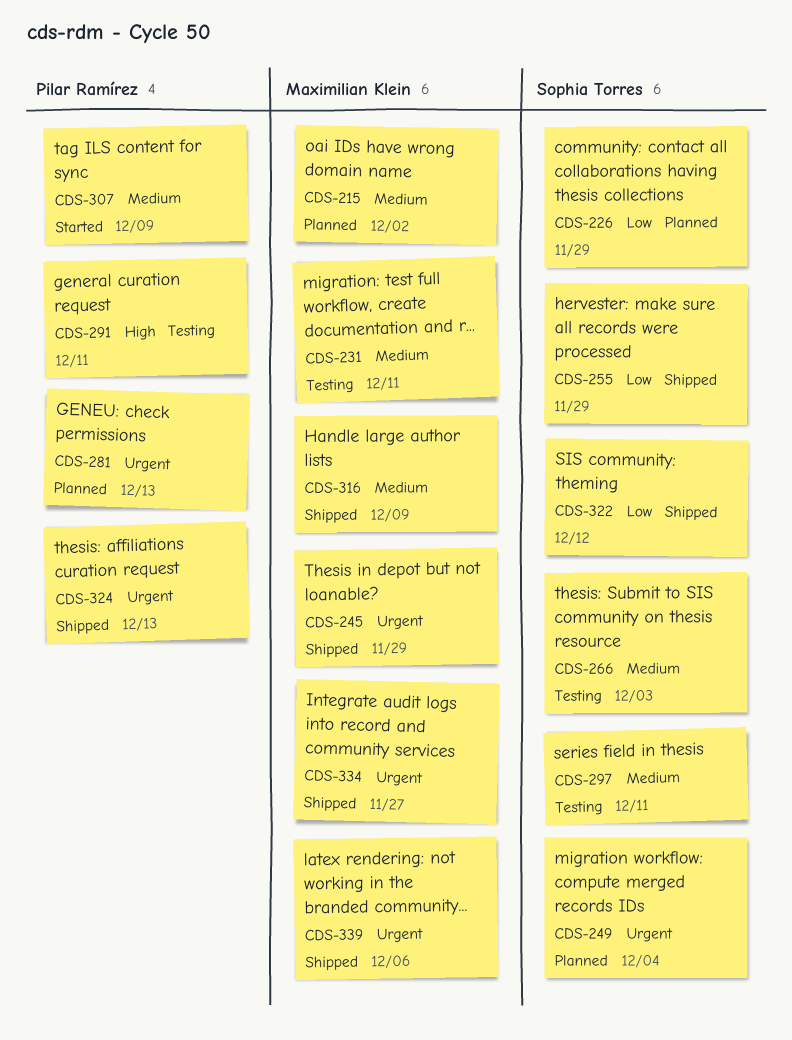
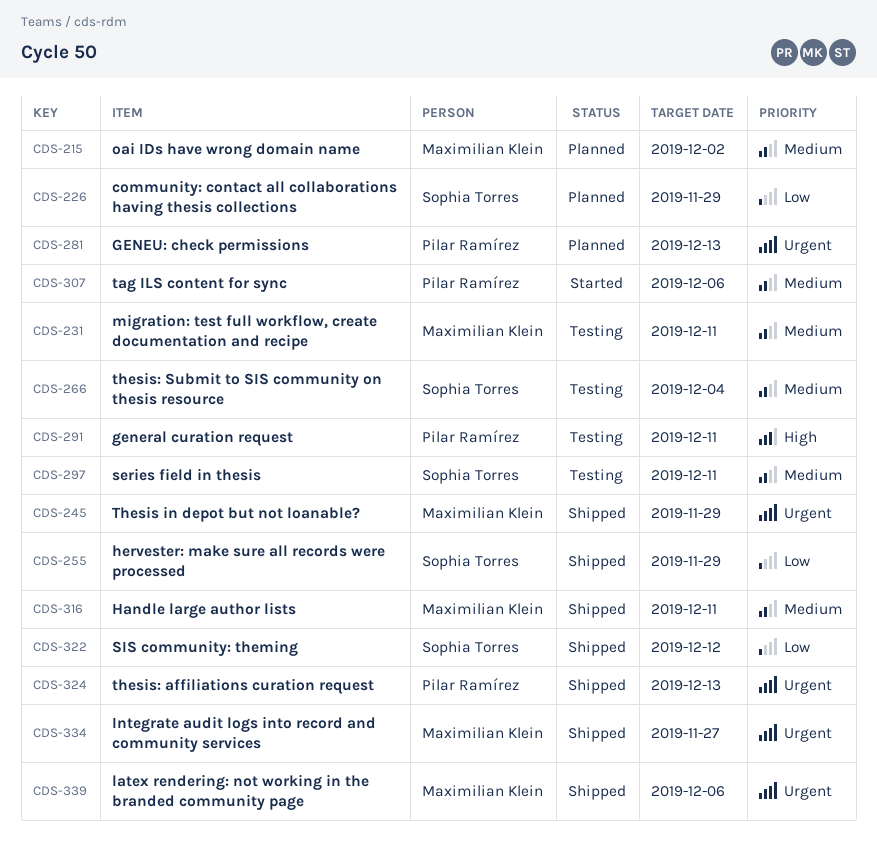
CDS-249: present -> none
CDS-266, due: Dec 3 -> Dec 4
CDS-307, due: Dec 9 -> Dec 6
CDS-316, due: Dec 9 -> Dec 11

